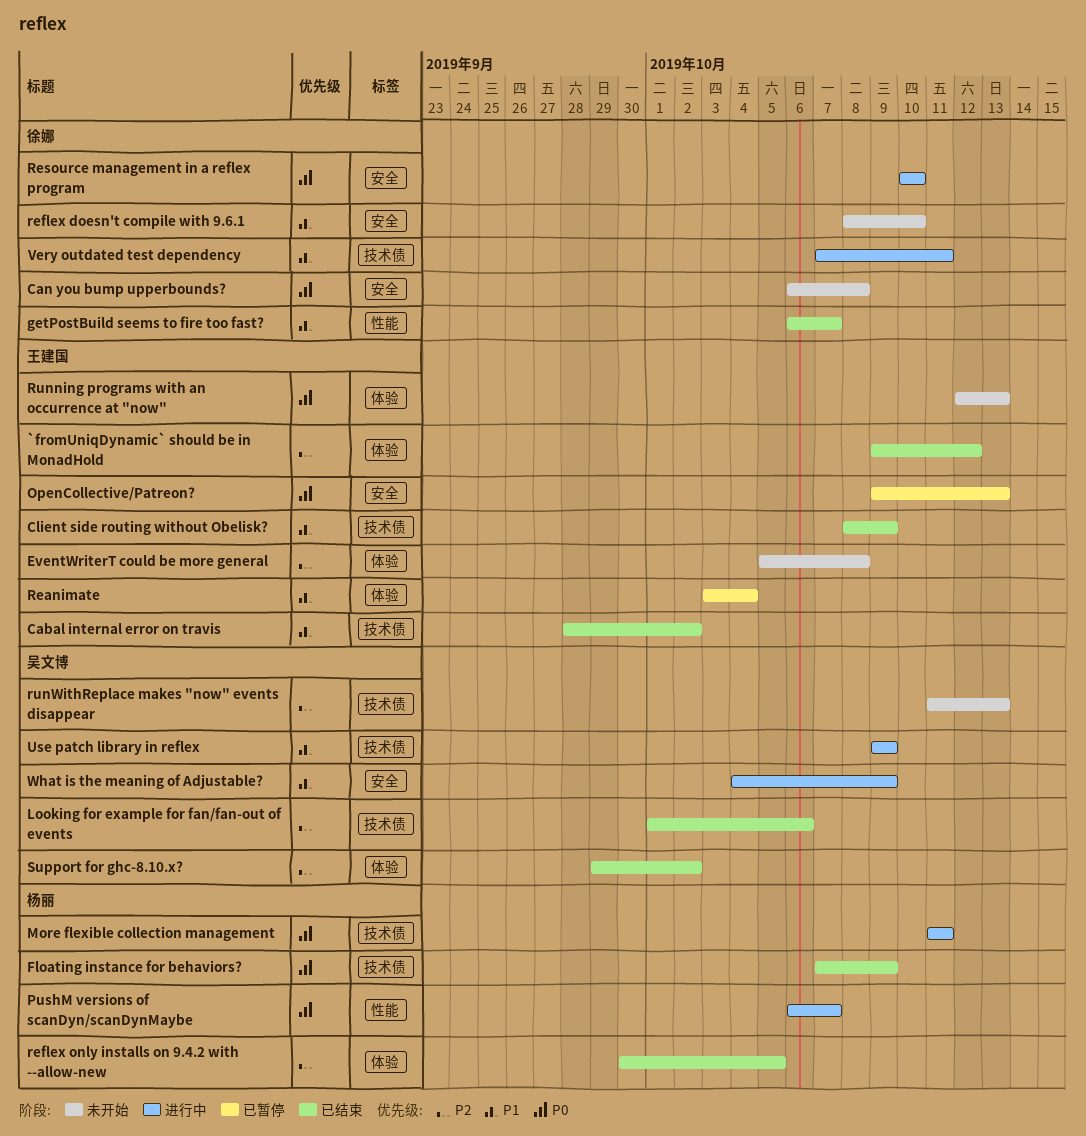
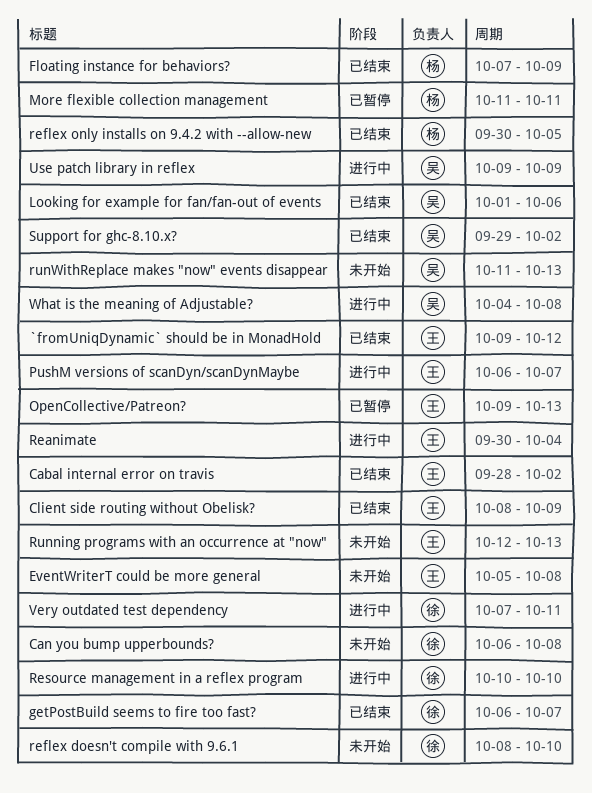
More flexible collection management, status: 进行中 -> 已暂停
PushM versions of scanDyn/scanDynMaybe, owner: 杨丽 -> 王建国
Reanimate, status: 已暂停 -> 进行中
Reanimate, start: Oct 3 -> Sep 30
What is the meaning of Adjustable?, due: Oct 9 -> Oct 8

